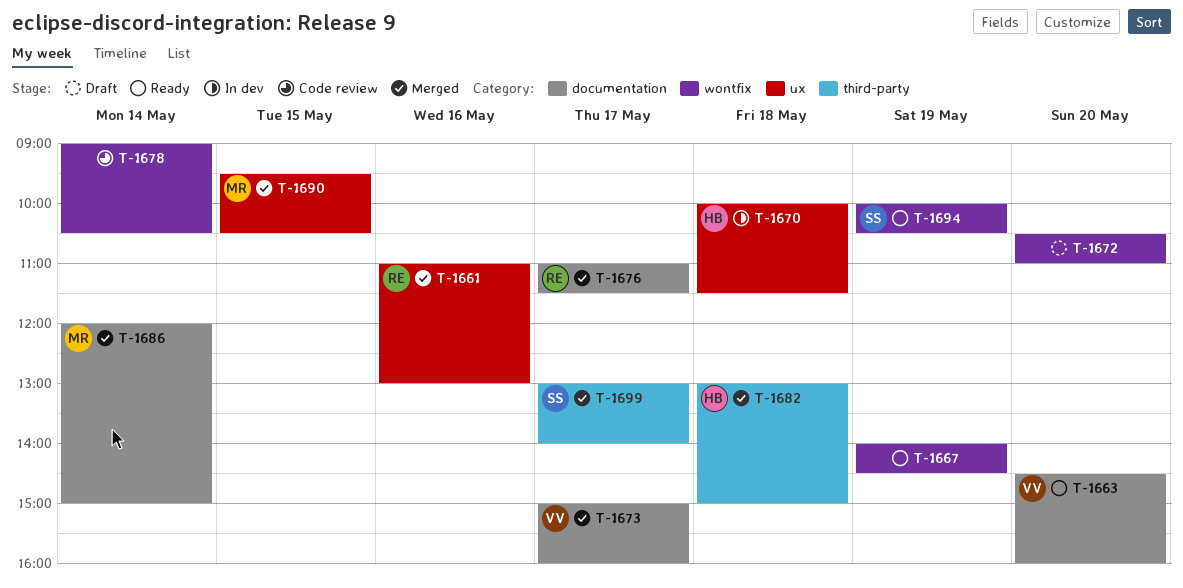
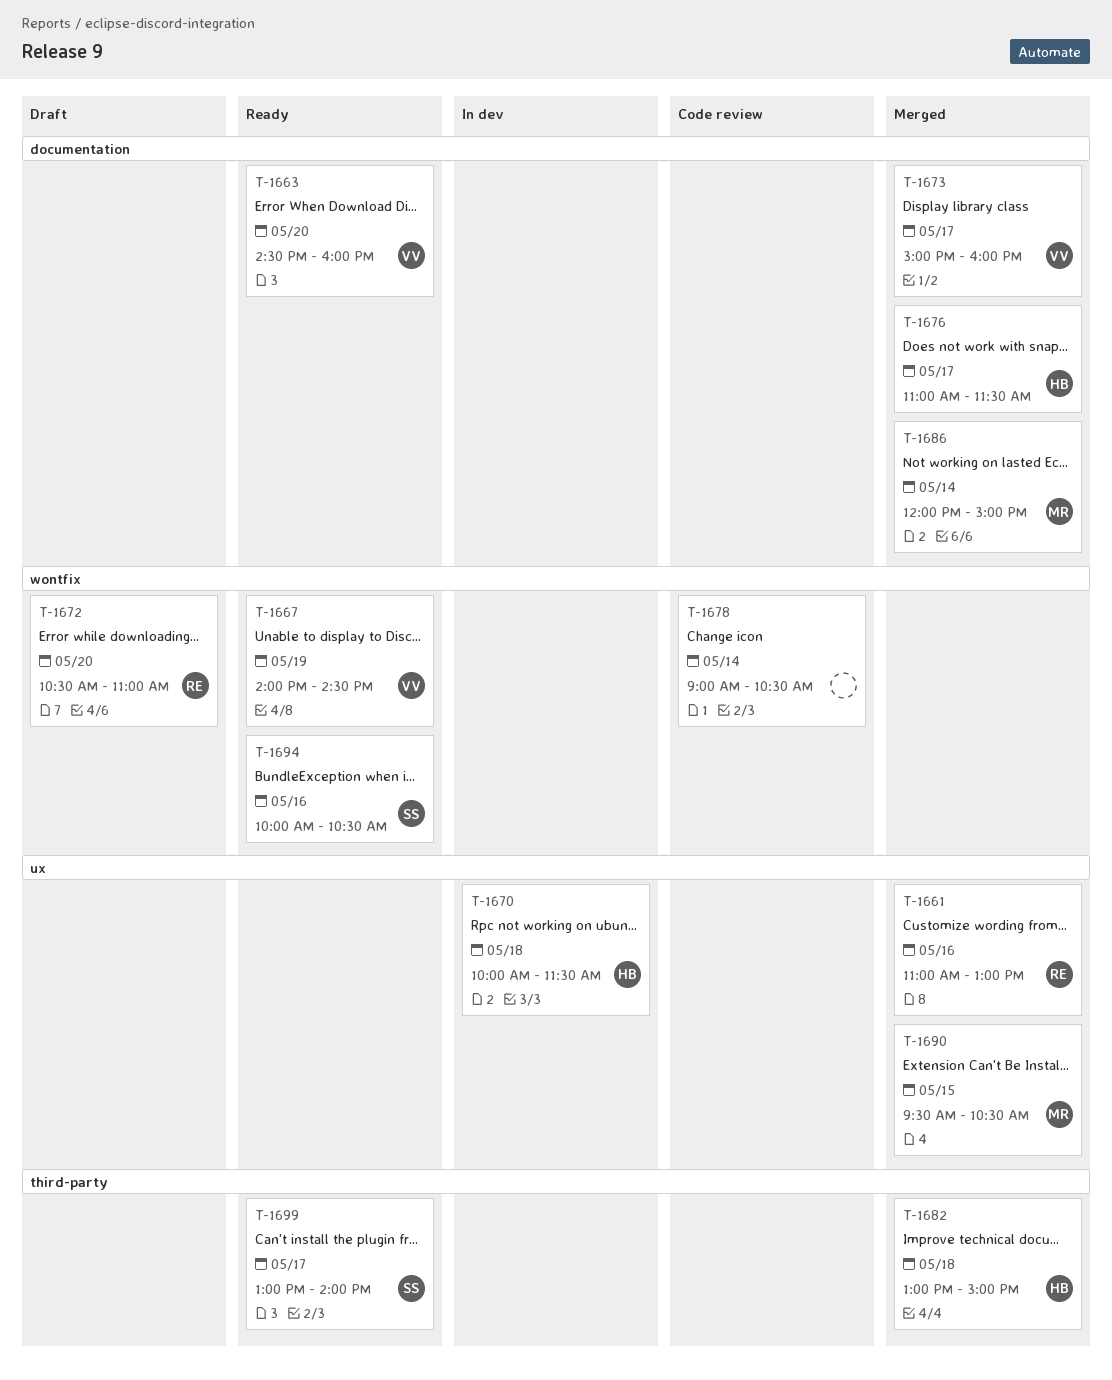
T-1667, owner: none -> VV
T-1672, owner: none -> RE
T-1676, owner: RE -> HB
T-1694, day: May 19 -> May 16
T-1699, status: Merged -> Ready

